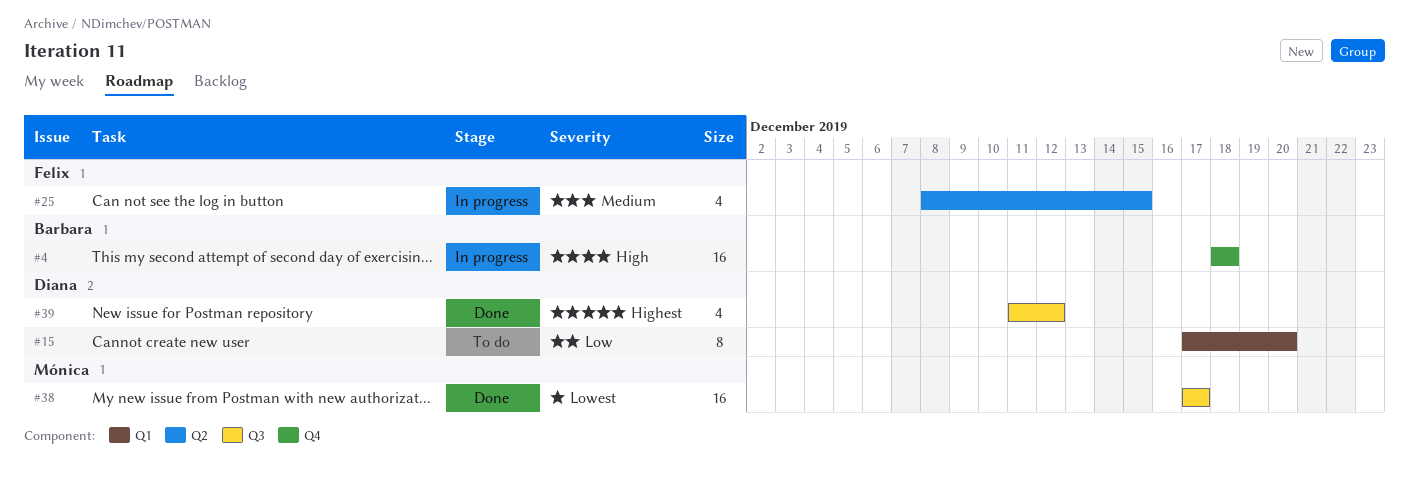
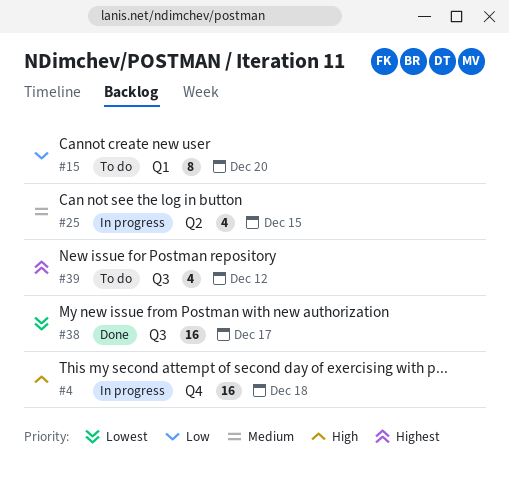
#39, status: Done -> To do

